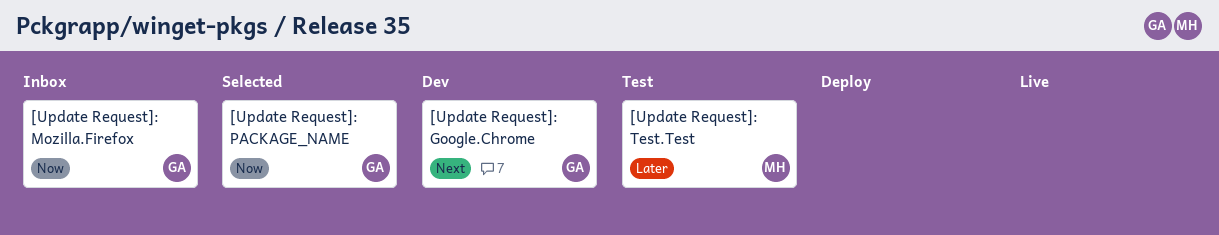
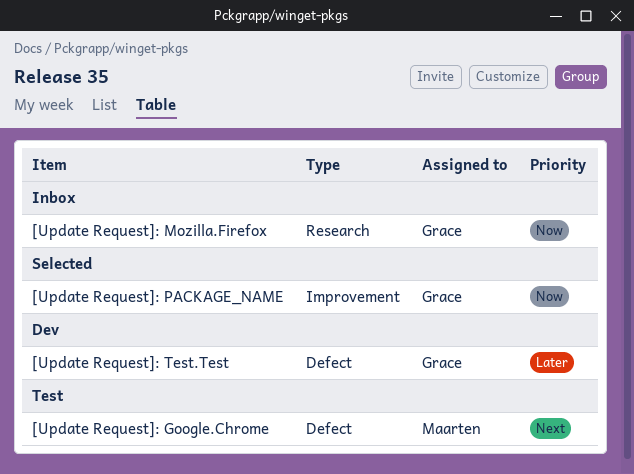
[Update Request]: Google.Chrome, status: Dev -> Test
[Update Request]: Google.Chrome, owner: Grace -> Maarten
[Update Request]: Test.Test, status: Test -> Dev
[Update Request]: Test.Test, owner: Maarten -> Grace

